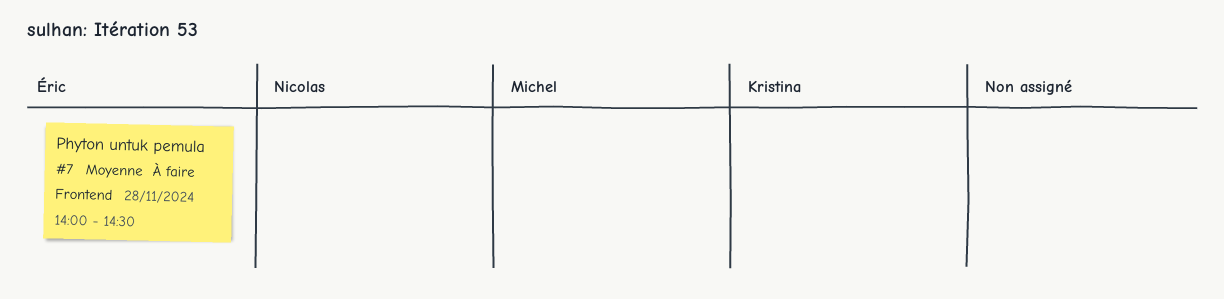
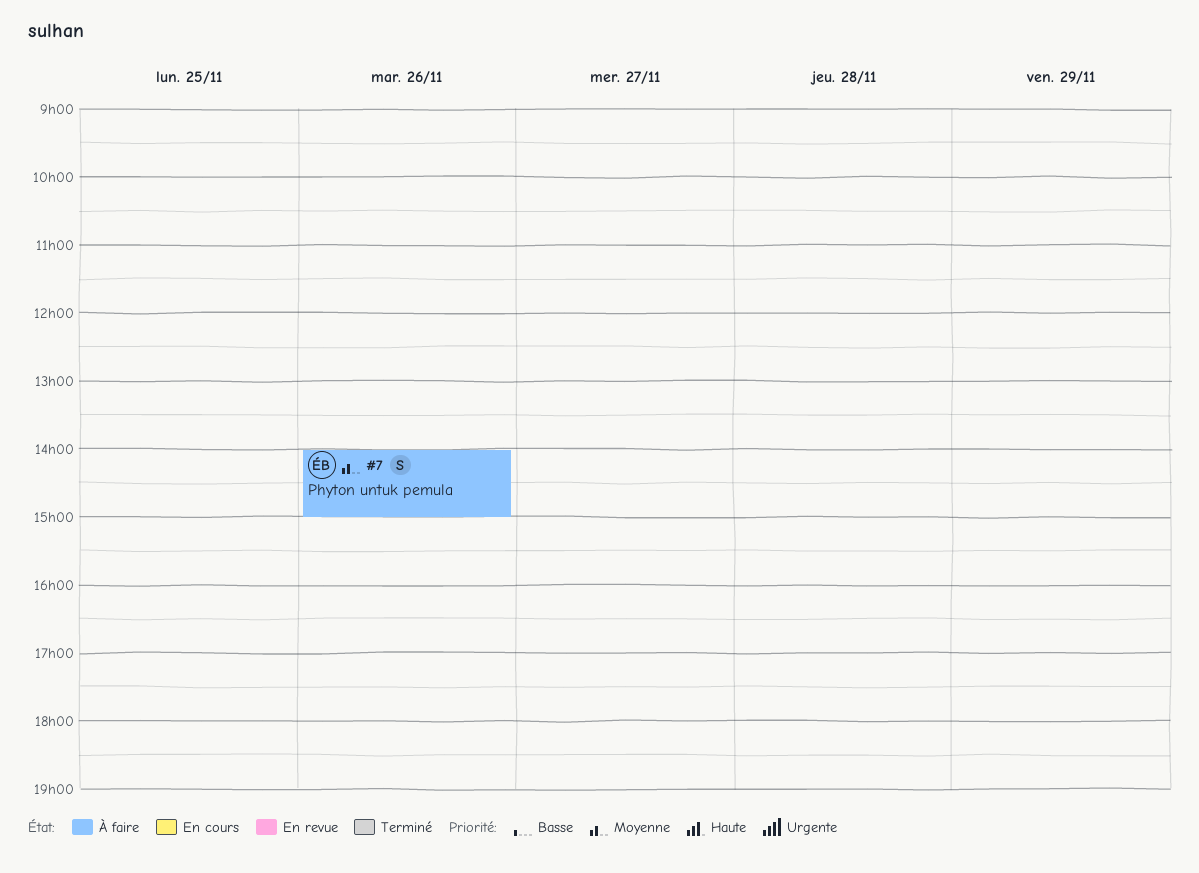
#7, day: Nov 28 -> Nov 26
#7, ends: 14:30 -> 15:00

